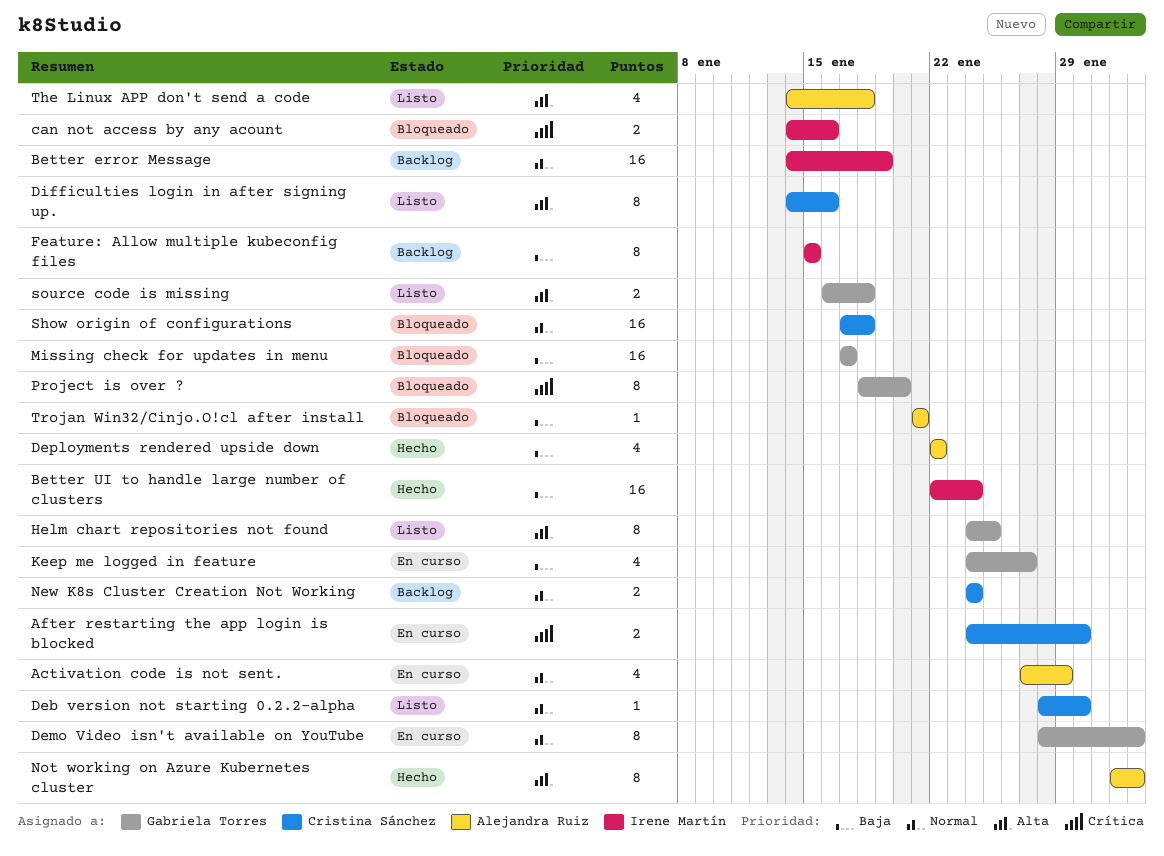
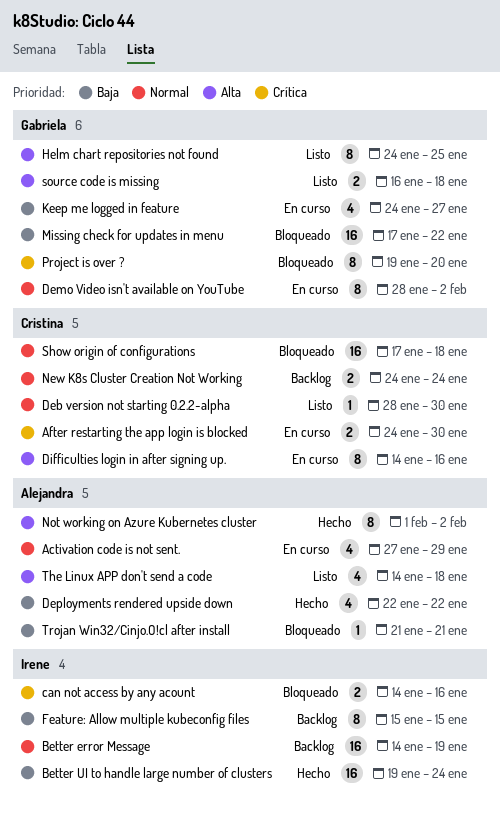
Better UI to handle large number of clusters, start: Jan 22 -> Jan 19
Difficulties login in after signing up., status: Listo -> En curso
Missing check for updates in menu, due: Jan 17 -> Jan 22
Project is over ?, start: Jan 18 -> Jan 19

